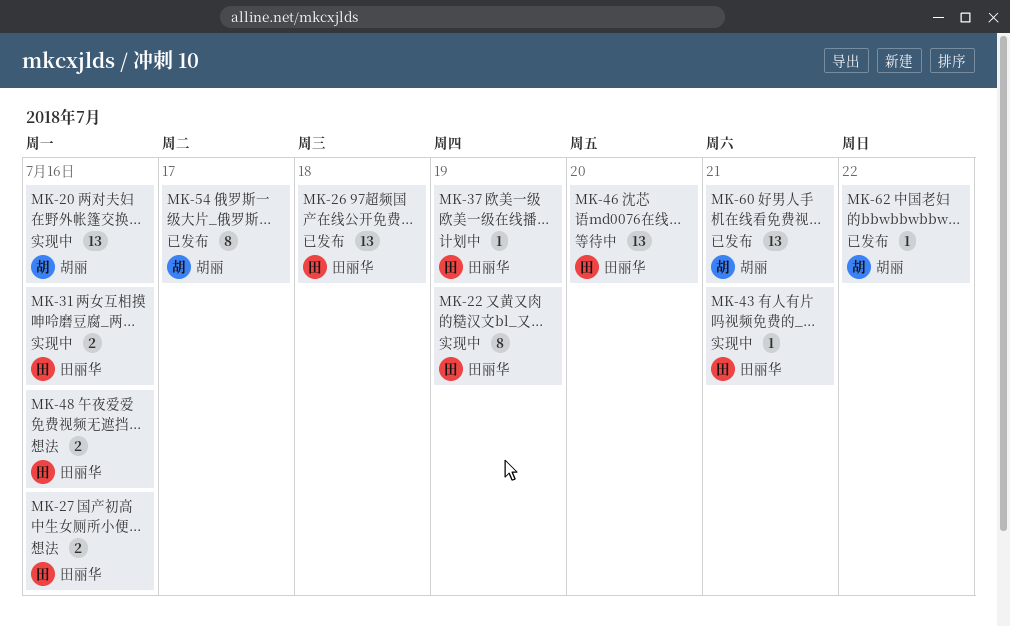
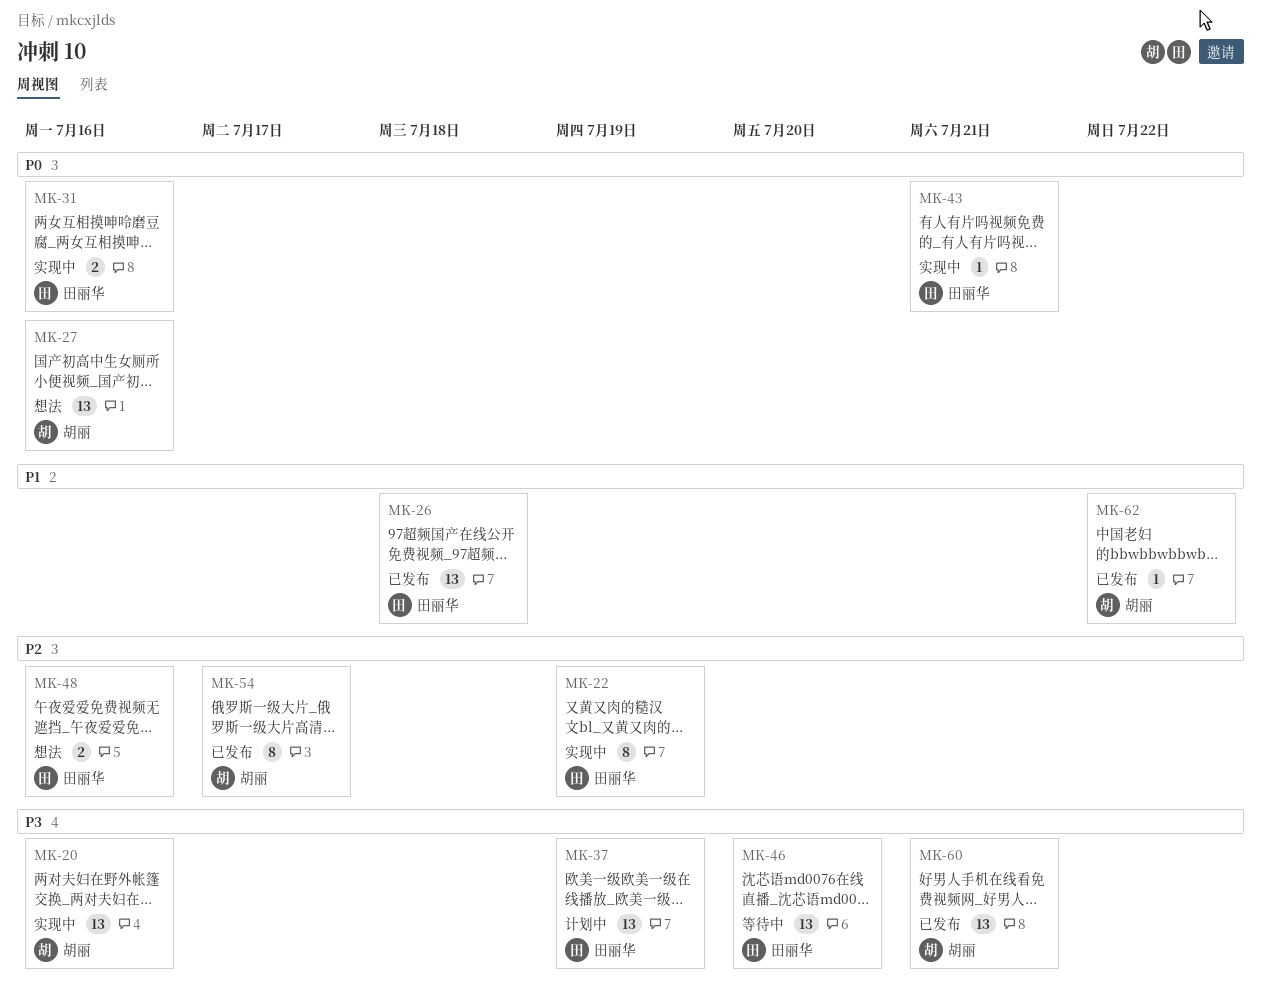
MK-27, owner: 田丽华 -> 胡丽
MK-27, estimate: 2 -> 13
MK-37, estimate: 1 -> 13

